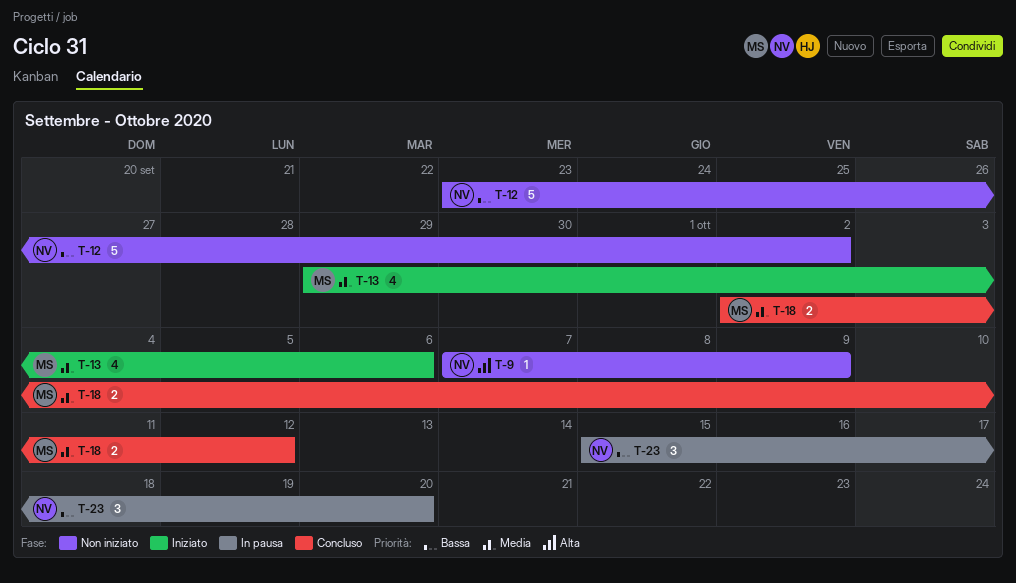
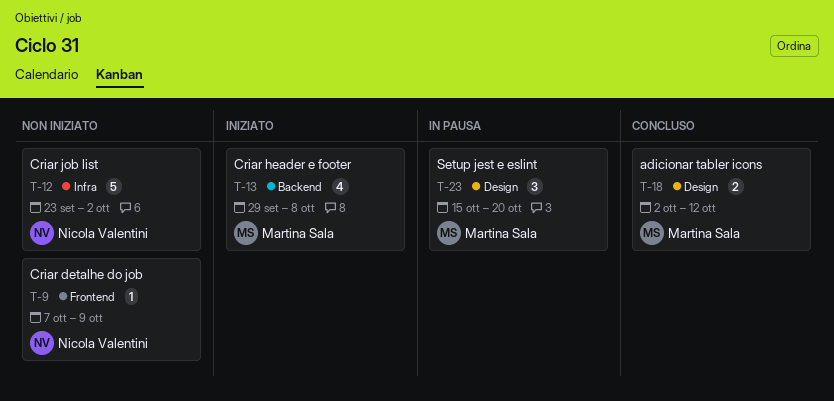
T-13, due: Oct 6 -> Oct 8
T-23, owner: Nicola Valentini -> Martina Sala

